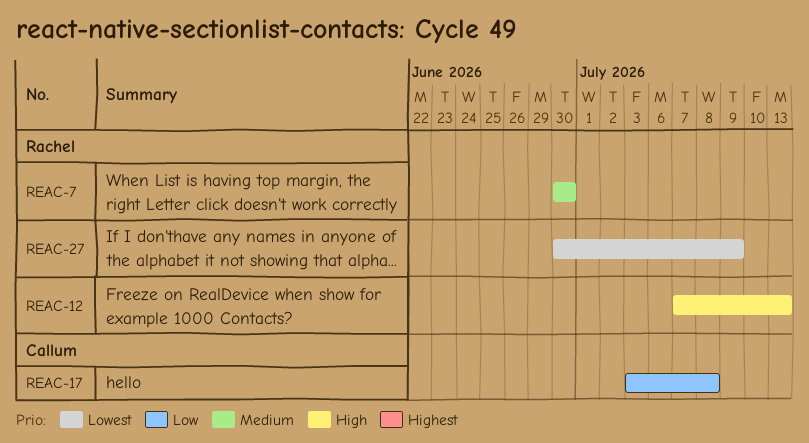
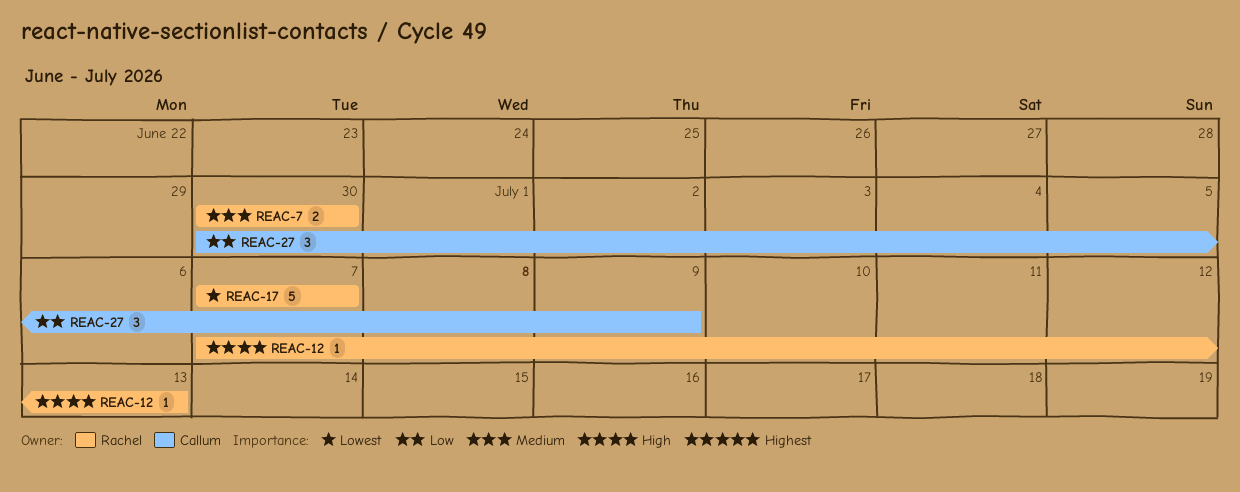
REAC-17, owner: Callum -> Rachel
REAC-17, priority: Low -> Lowest
REAC-17, start: Jul 3 -> Jul 7
REAC-17, due: Jul 8 -> Jul 7
REAC-27, owner: Rachel -> Callum
REAC-27, priority: Lowest -> Low

